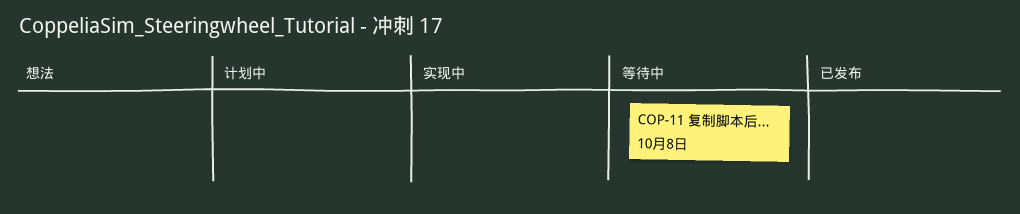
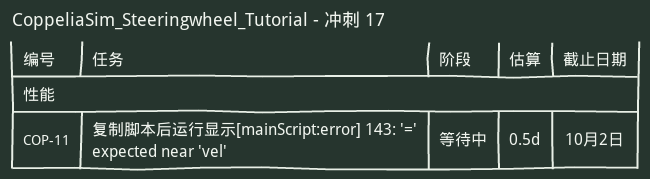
COP-11, due: Oct 8 -> Oct 2

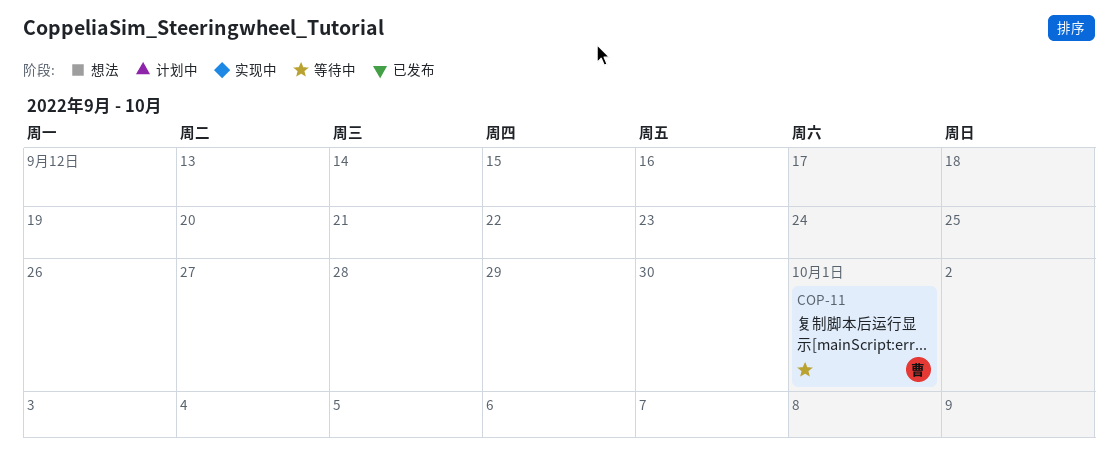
COP-11, due: Oct 2 -> Oct 1

